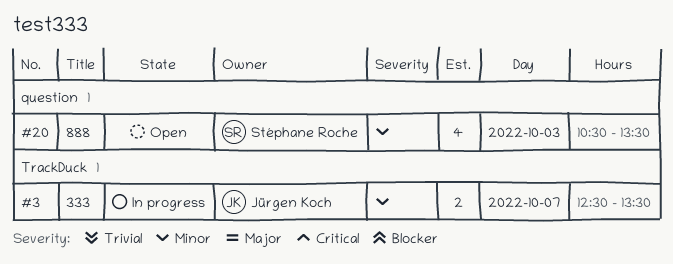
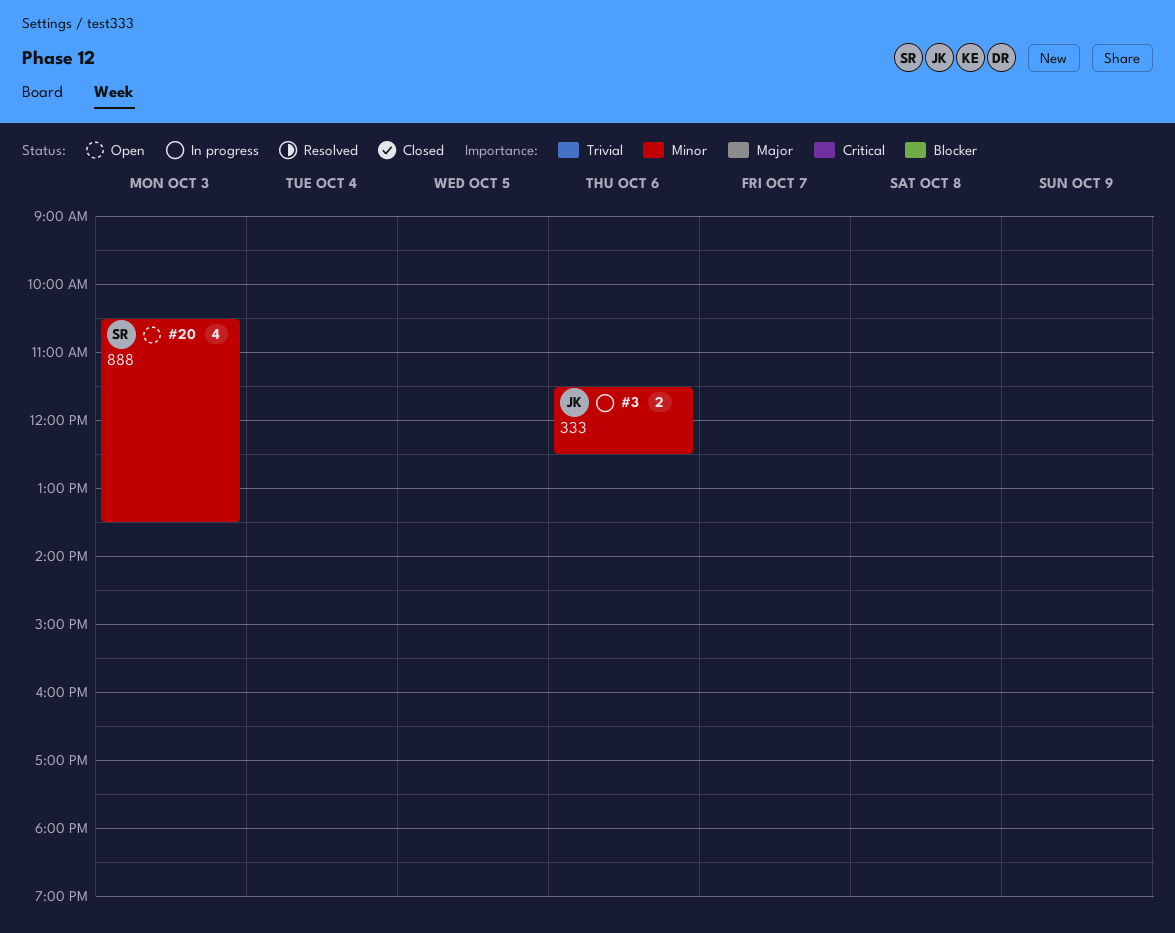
#3, day: Oct 7 -> Oct 6
#3, begins: 12:30 -> 11:30
#3, ends: 13:30 -> 12:30

